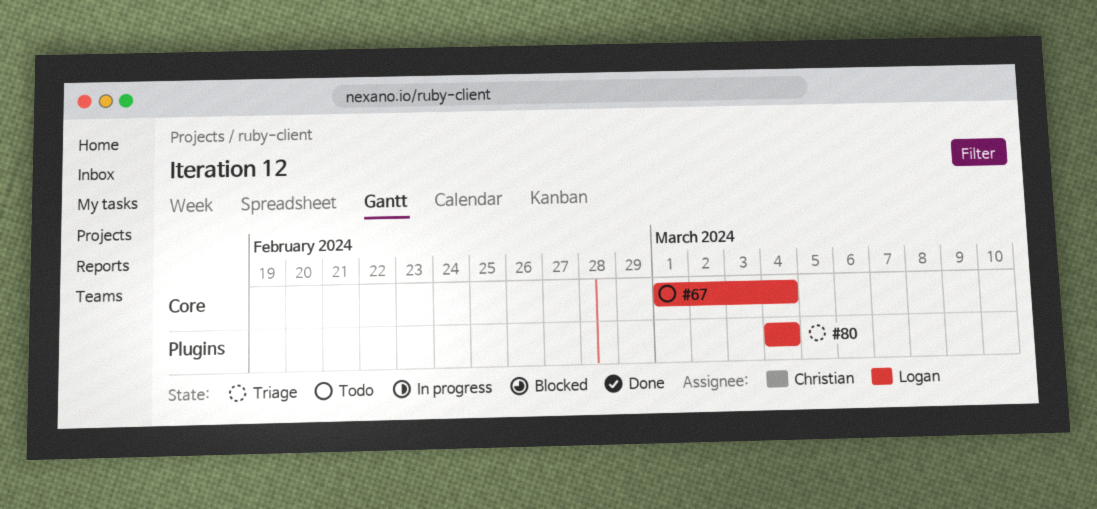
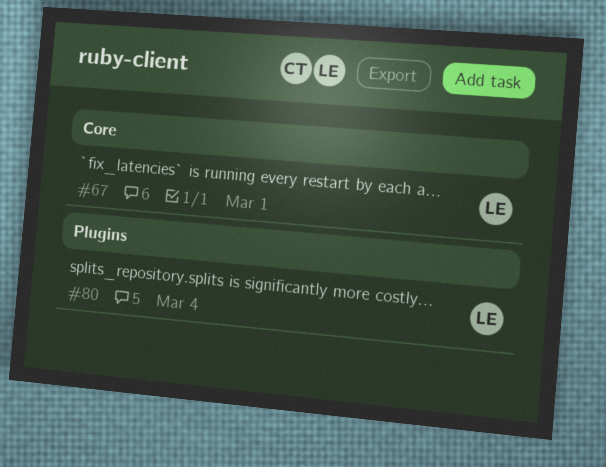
#67, due: Mar 4 -> Mar 1

